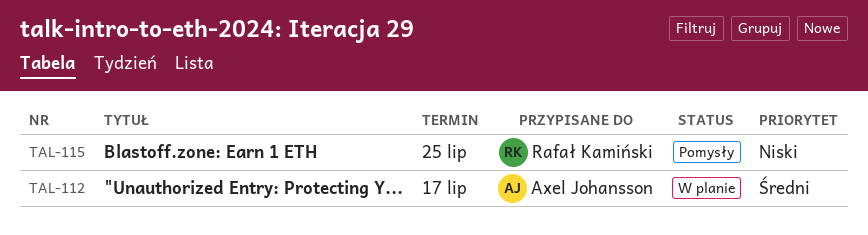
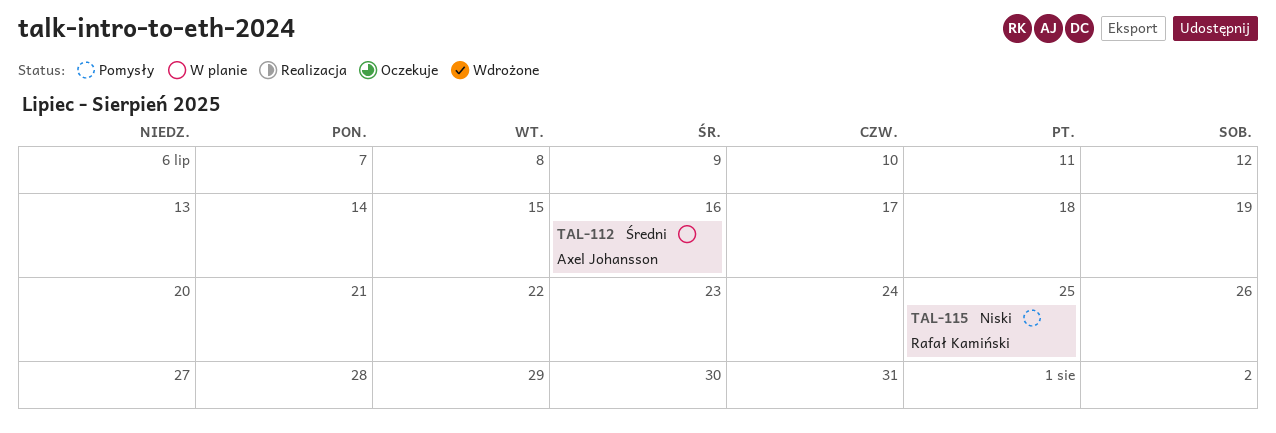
TAL-112, due: Jul 17 -> Jul 16

